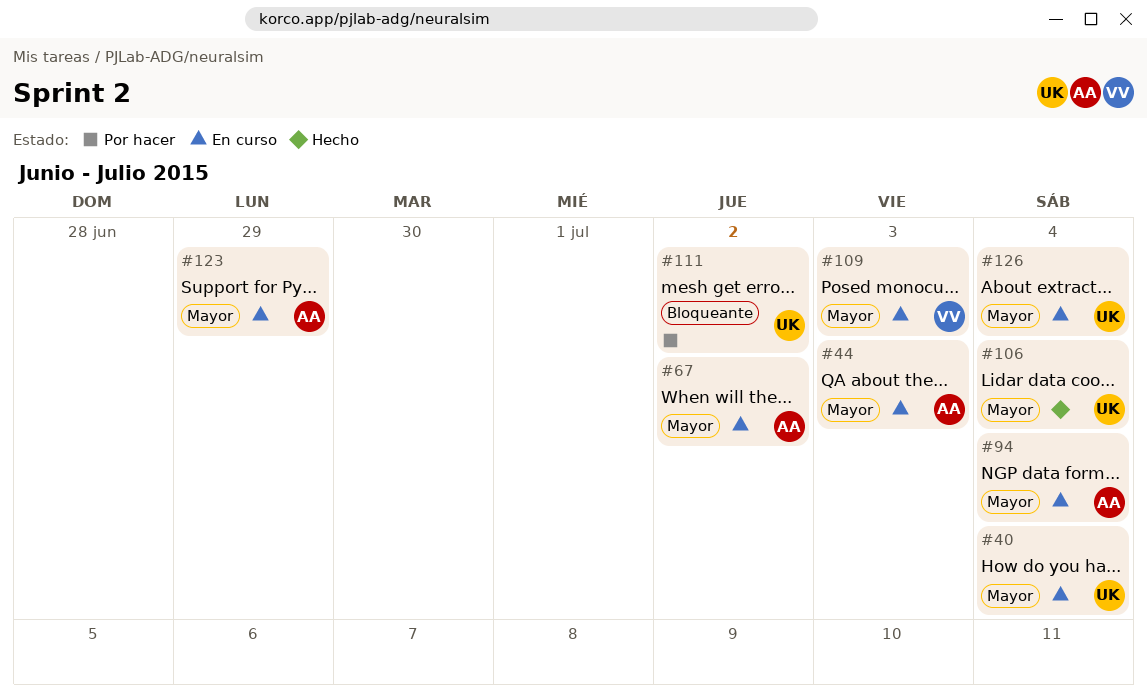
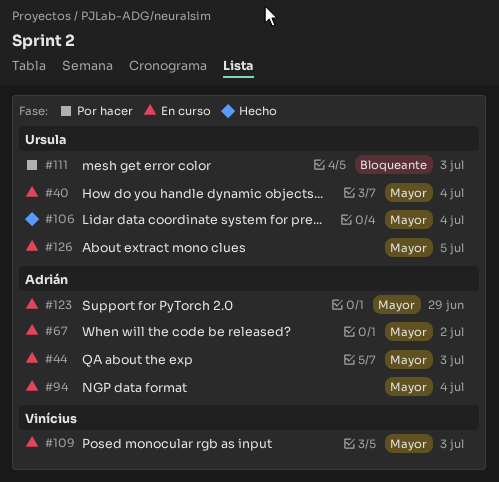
#111, due: Jul 2 -> Jul 3
#126, due: Jul 4 -> Jul 5

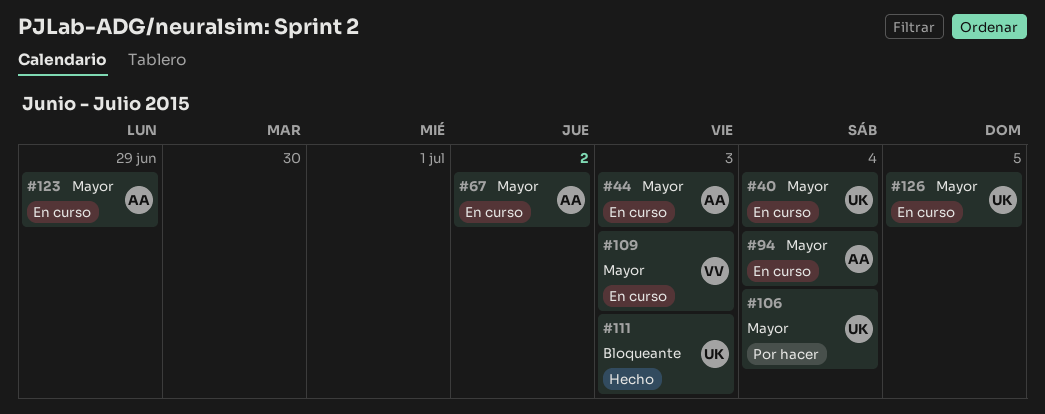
#106, status: Hecho -> Por hacer
#111, status: Por hacer -> Hecho

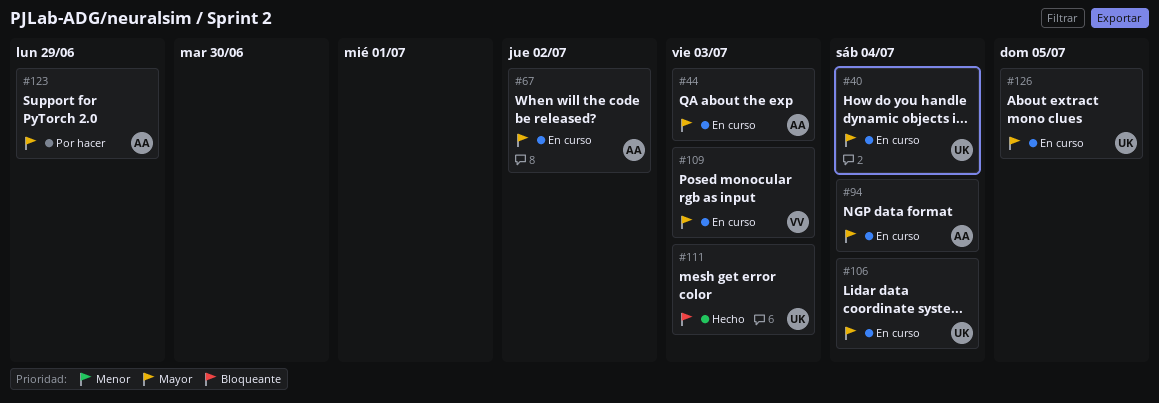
#106, status: Por hacer -> En curso
#123, status: En curso -> Por hacer

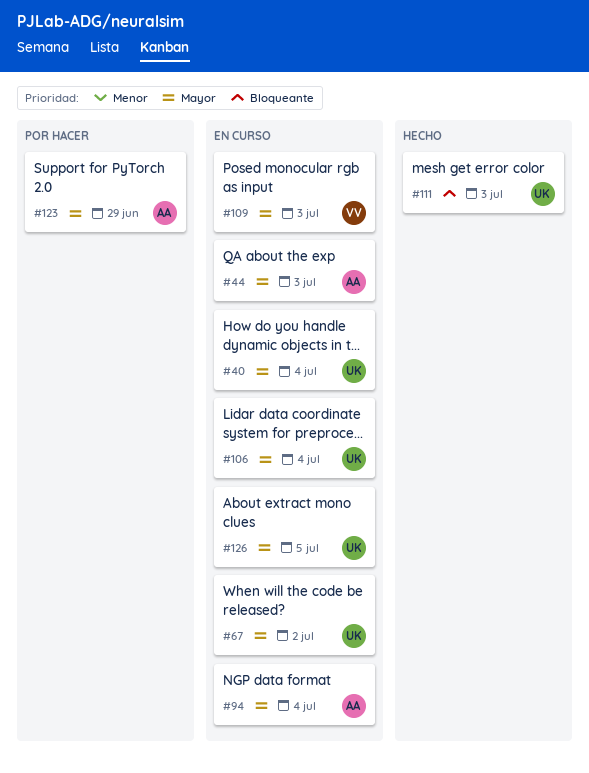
#67, owner: AA -> UK

